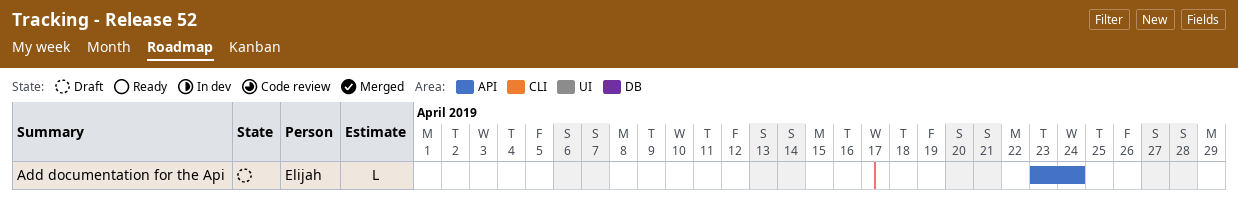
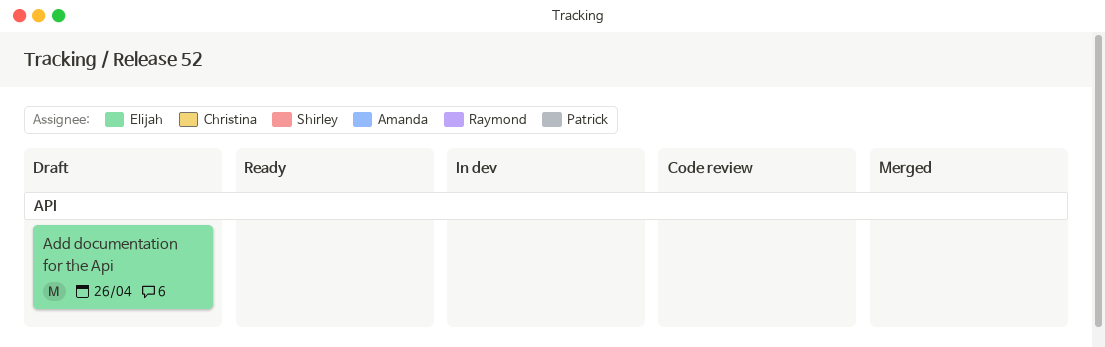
Add documentation for the Api, estimate: L -> M
Add documentation for the Api, due: Apr 24 -> Apr 26

